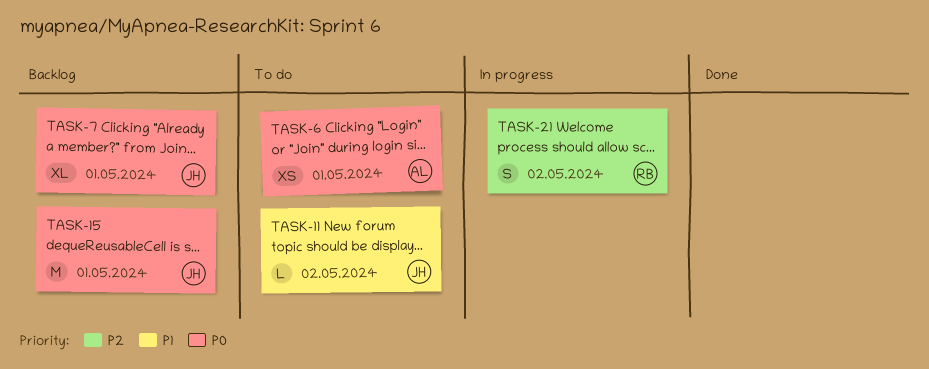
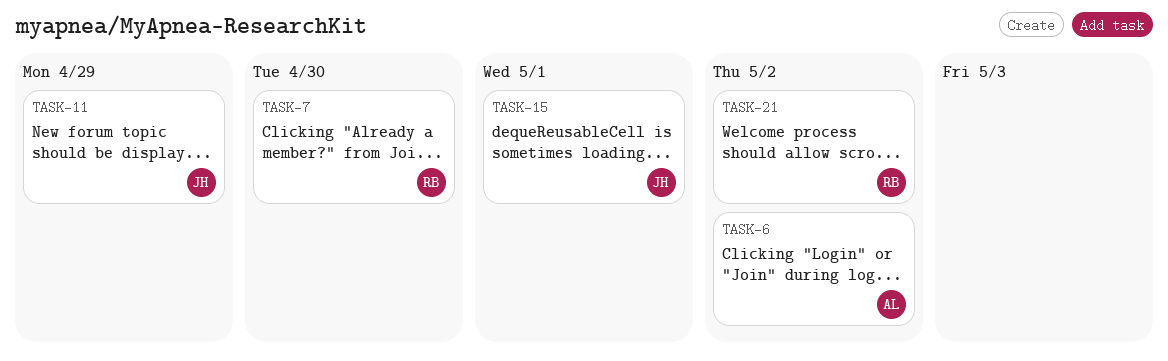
TASK-6, due: May 1 -> May 2
TASK-7, owner: JH -> RB
TASK-7, due: May 1 -> Apr 30
TASK-11, due: May 2 -> Apr 29

